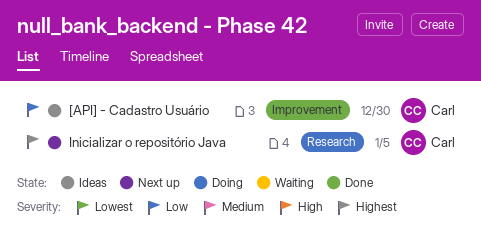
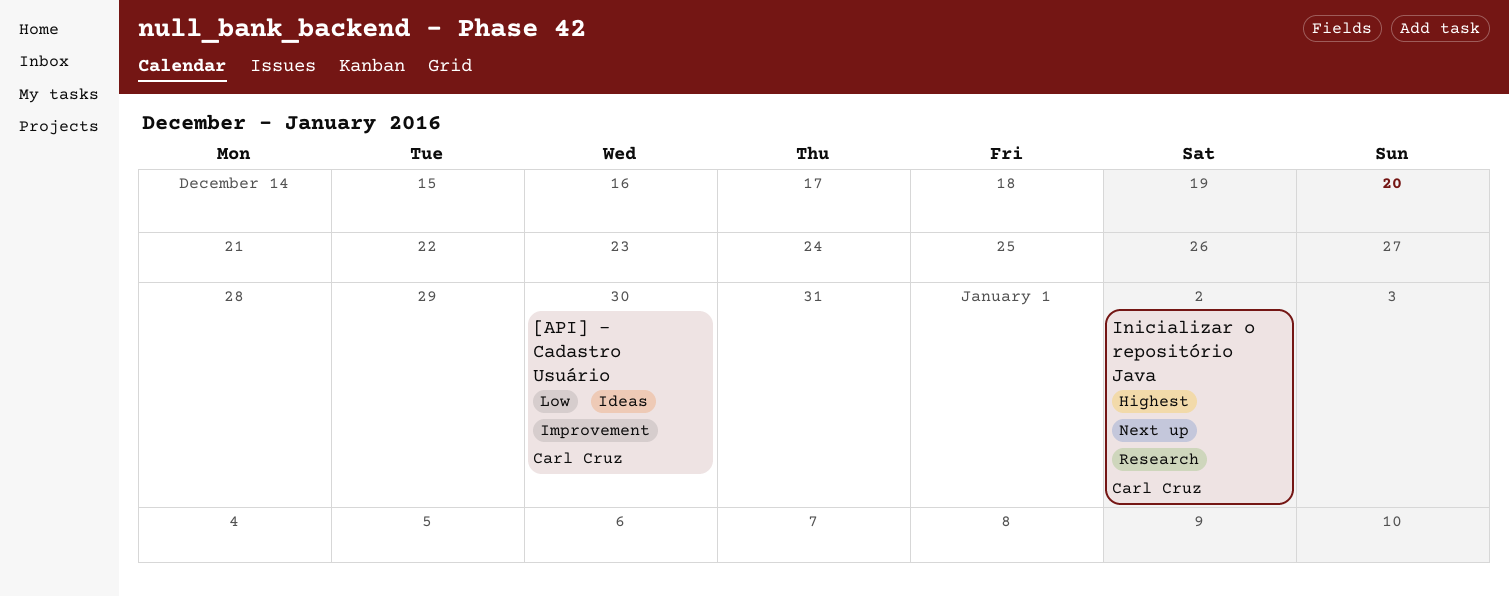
Inicializar o repositório Java, due: Jan 5 -> Jan 2

